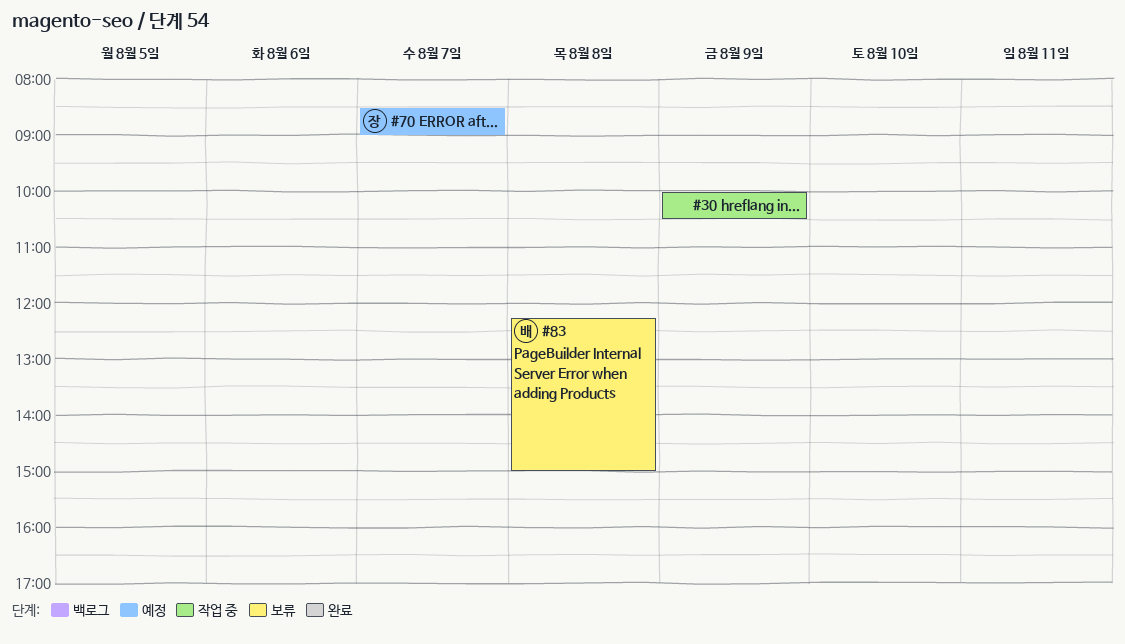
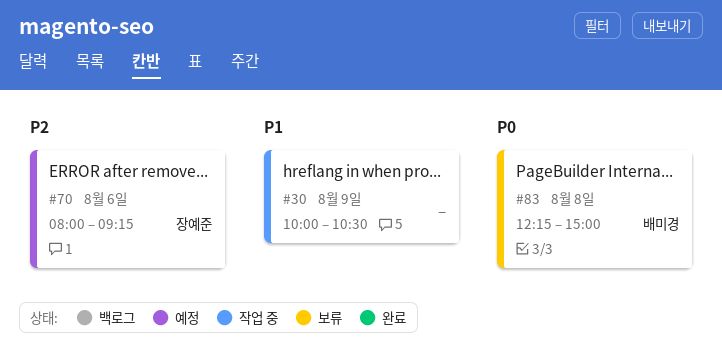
#70, day: Aug 7 -> Aug 6
#70, begins: 08:30 -> 08:00
#70, ends: 09:00 -> 09:15

